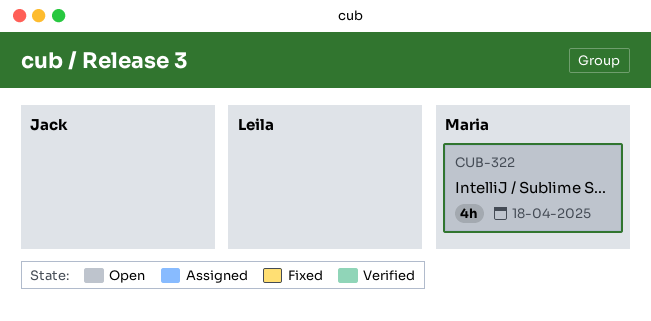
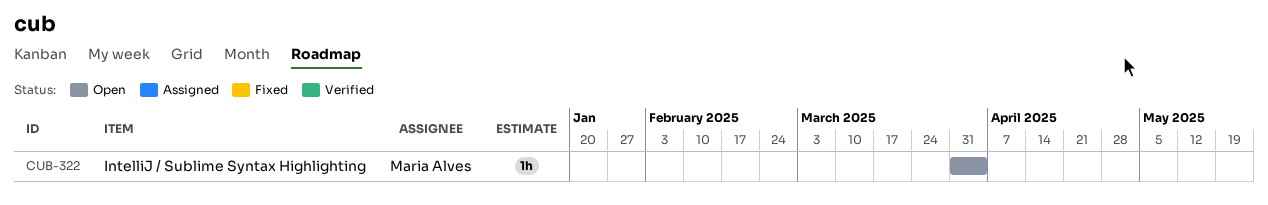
CUB-322, estimate: 4h -> 1h
CUB-322, due: Apr 18 -> Apr 4

